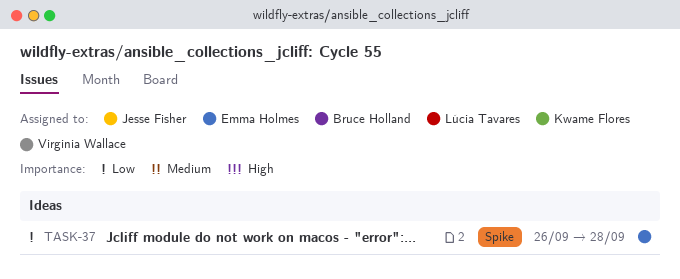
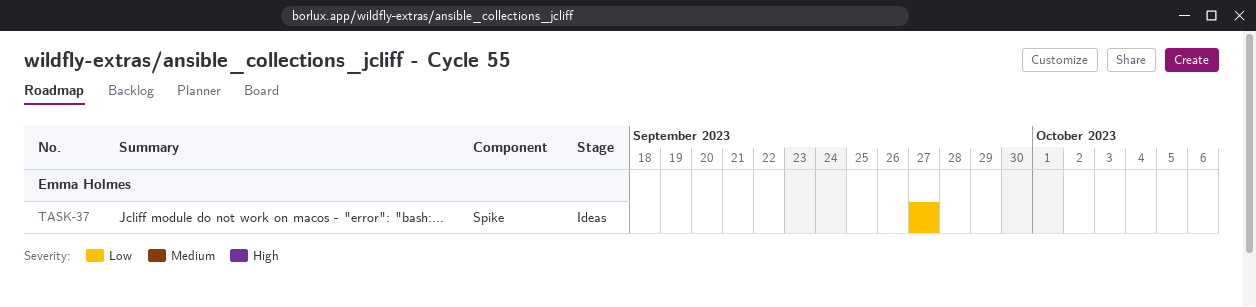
TASK-37, start: Sep 26 -> Sep 27
TASK-37, due: Sep 28 -> Sep 27

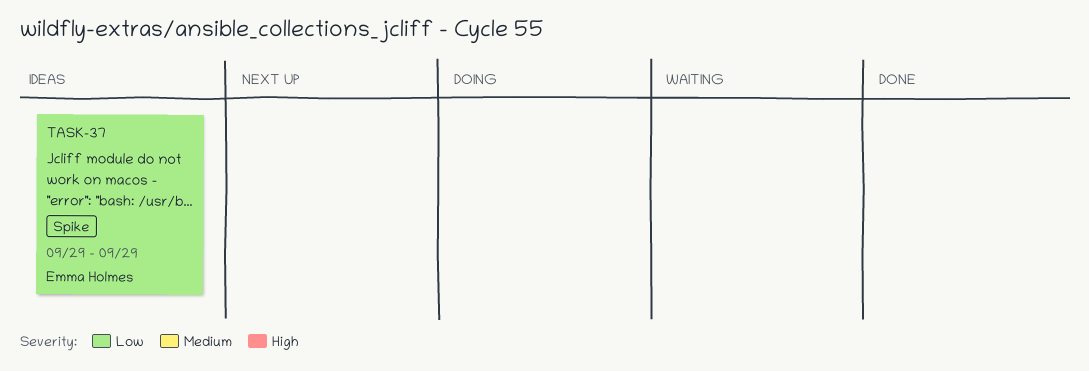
TASK-37, start: Sep 27 -> Sep 29
TASK-37, due: Sep 27 -> Sep 29

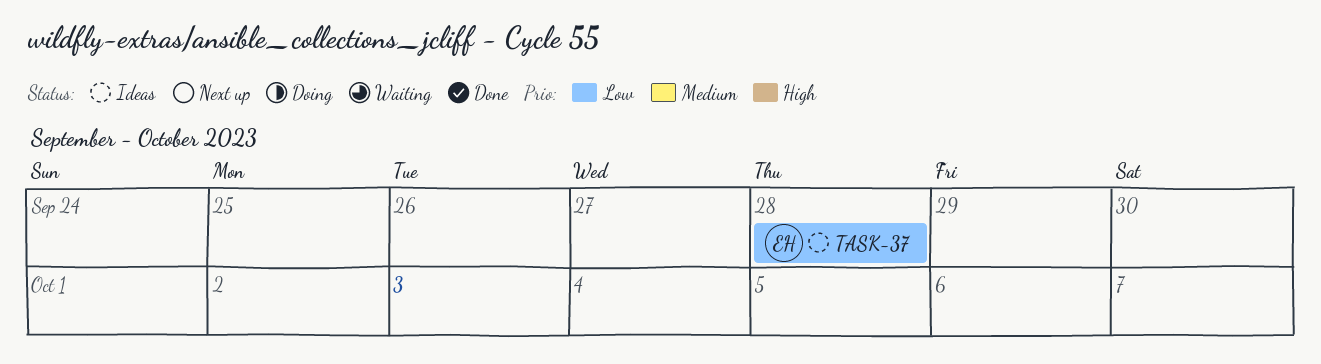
TASK-37, start: Sep 29 -> Sep 28
TASK-37, due: Sep 29 -> Sep 28

